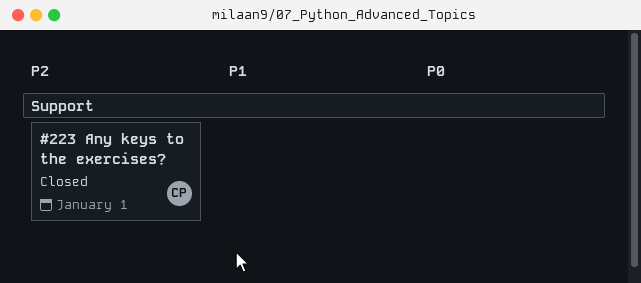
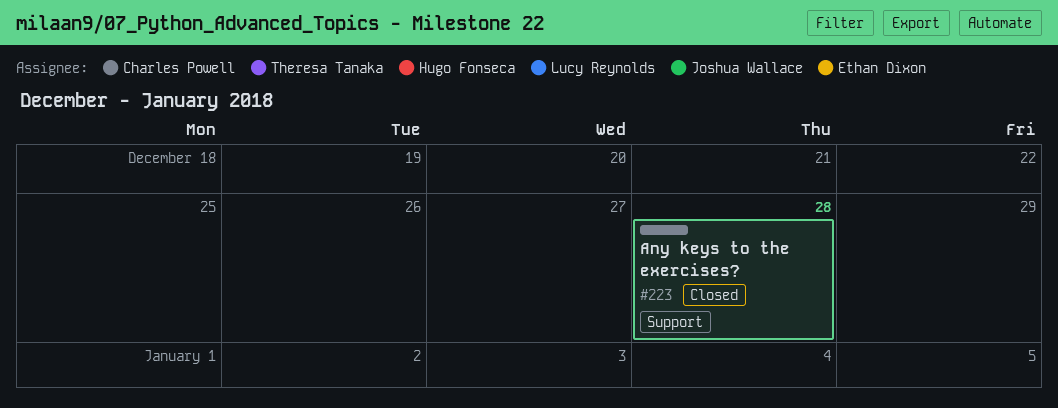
#223, due: Jan 1 -> Dec 28

